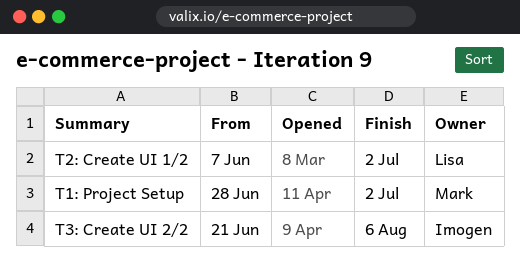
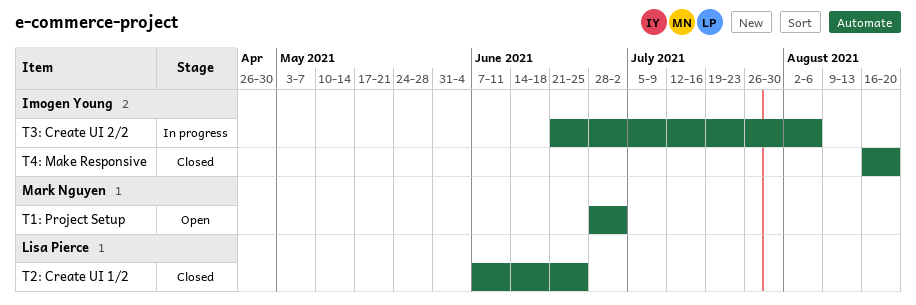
T2: Create UI 1/2, due: Jul 2 -> Jun 25
T4: Make Responsive: none -> present

